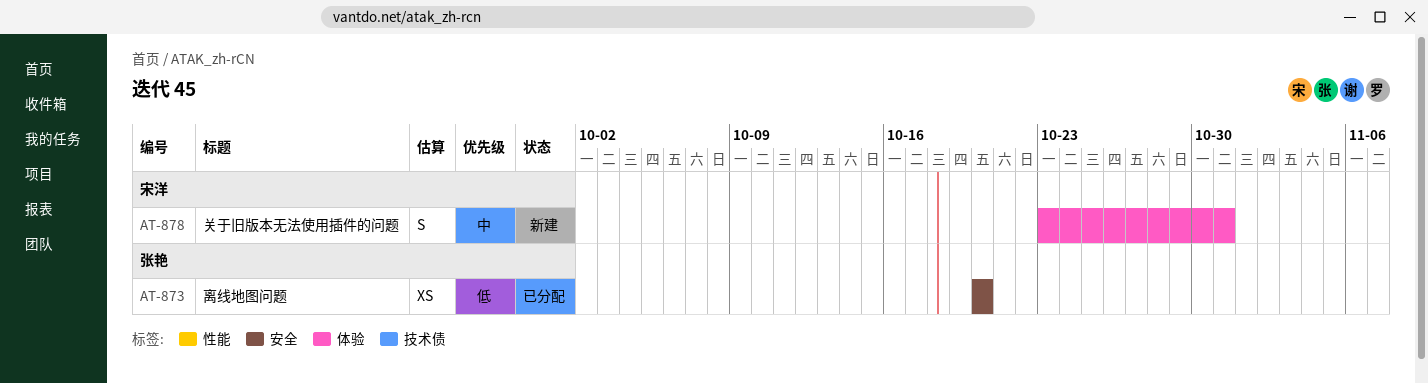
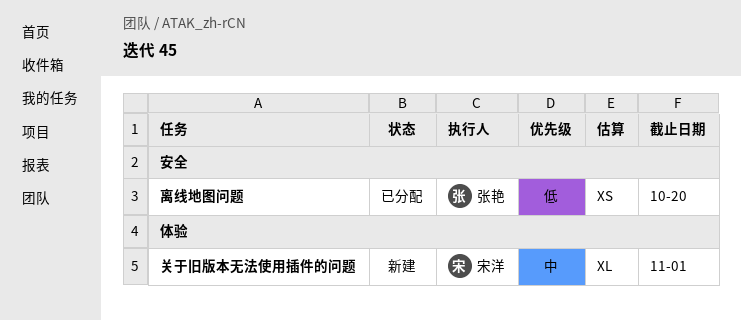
关于旧版本无法使用插件的问题, estimate: S -> XL
关于旧版本无法使用插件的问题, due: Oct 31 -> Nov 1

